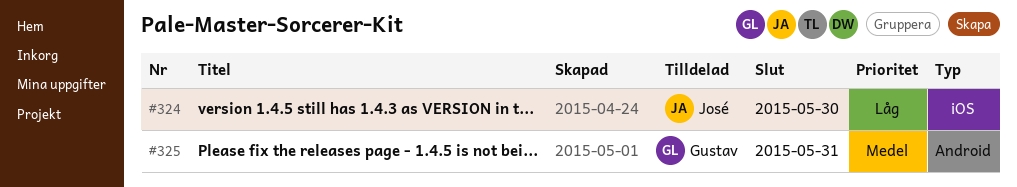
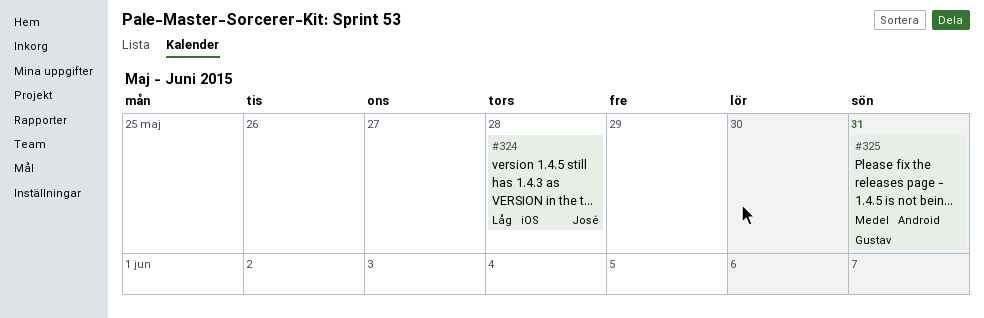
#324, due: May 30 -> May 28

